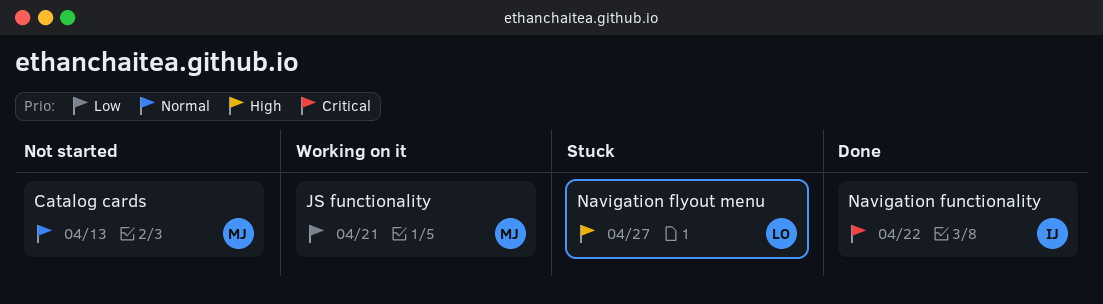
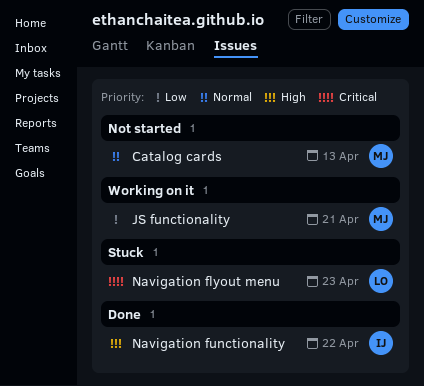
Navigation flyout menu, priority: High -> Critical
Navigation flyout menu, due: Apr 27 -> Apr 23
Navigation functionality, priority: Critical -> High

